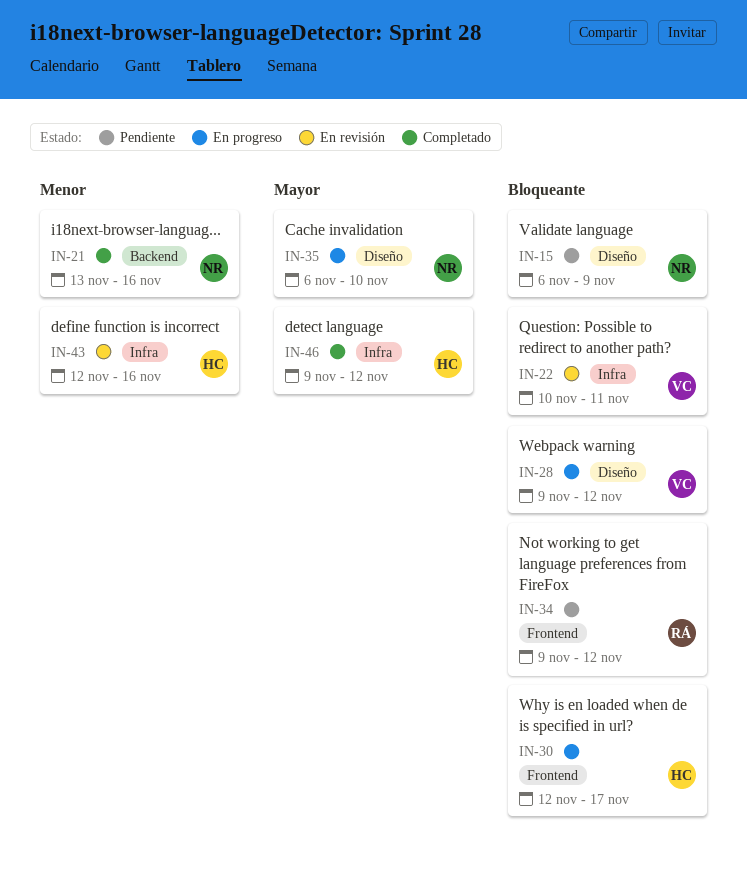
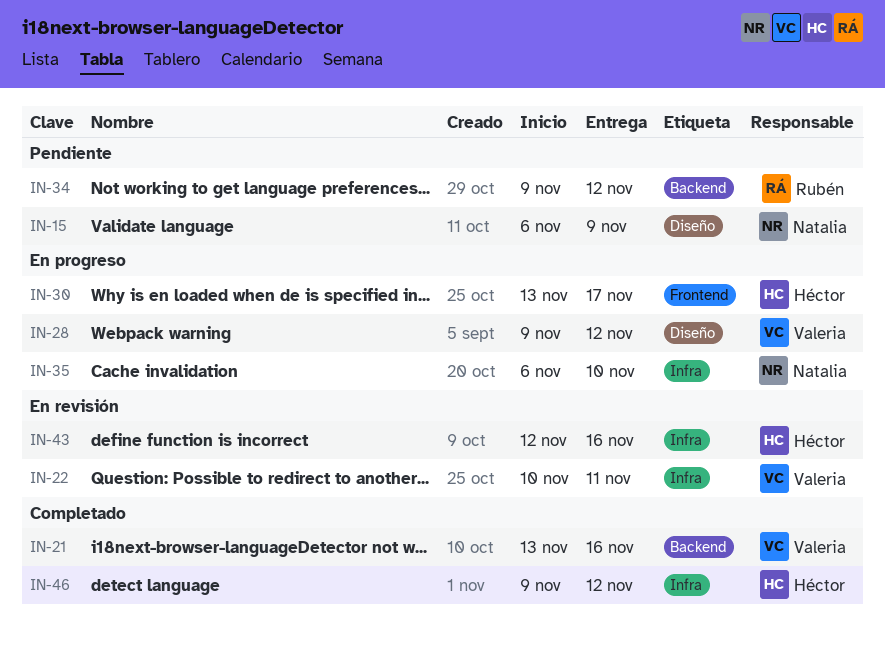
IN-21, owner: Natalia -> Valeria
IN-30, start: Nov 12 -> Nov 13
IN-34, label: Frontend -> Backend
IN-35, label: Diseño -> Infra

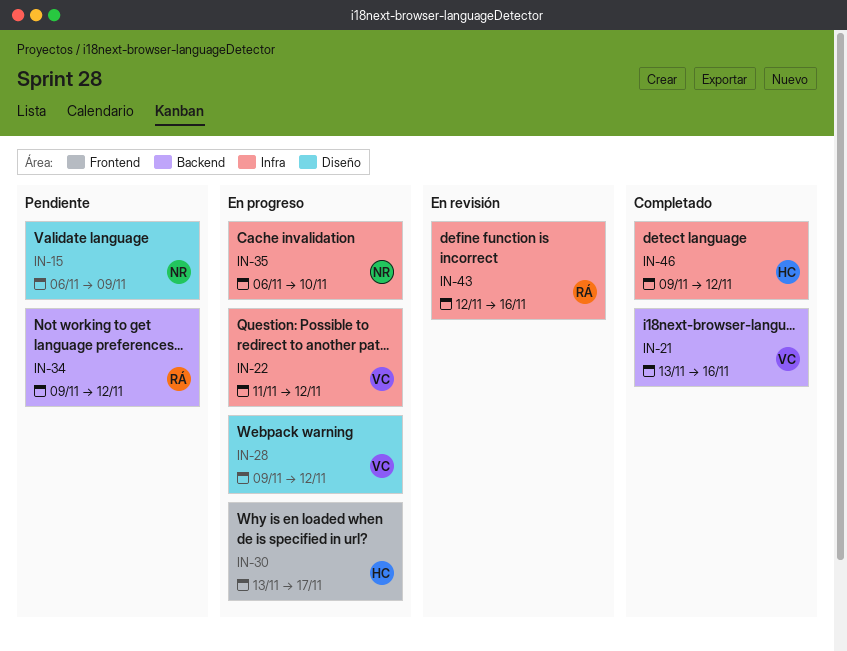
IN-22, status: En revisión -> En progreso
IN-22, start: Nov 10 -> Nov 11
IN-22, due: Nov 11 -> Nov 12
IN-43, owner: Héctor -> Rubén

